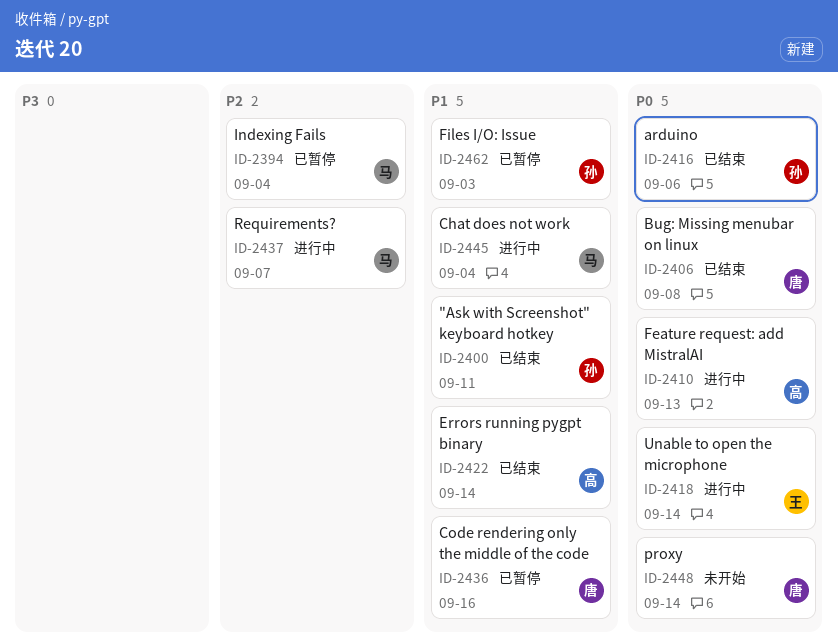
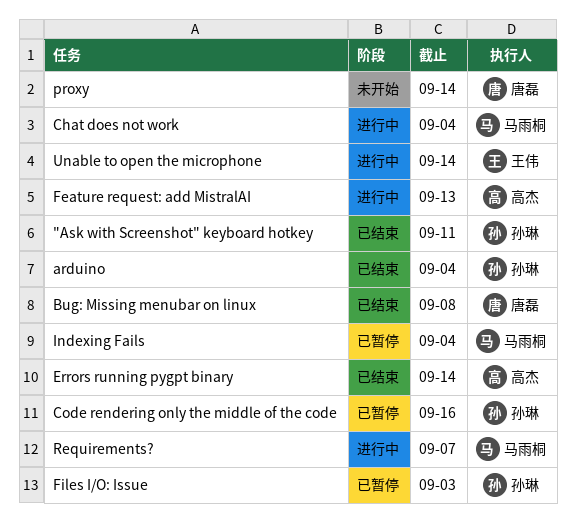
arduino, due: Sep 6 -> Sep 4
Code rendering only the middle of the code, owner: 唐磊 -> 孙琳

